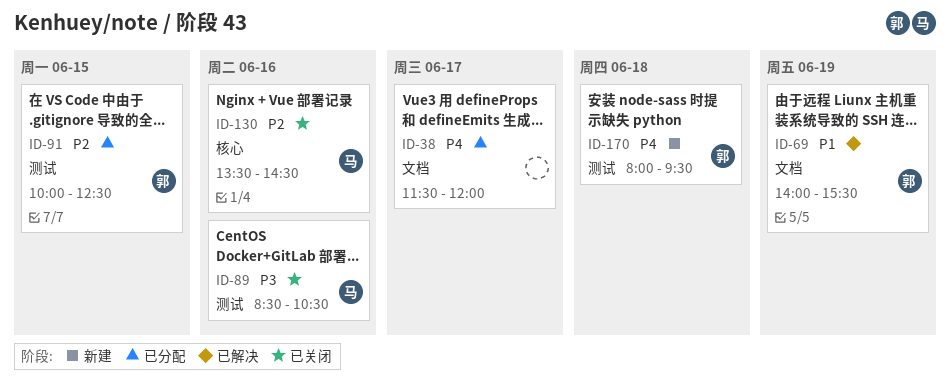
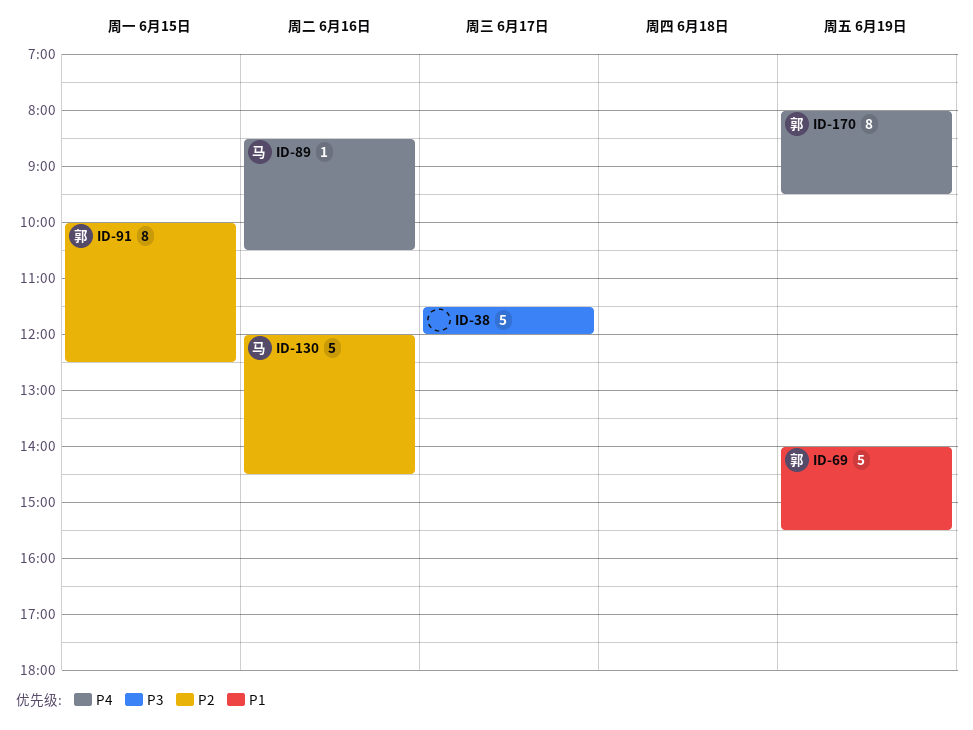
ID-38, priority: P4 -> P3
ID-89, priority: P3 -> P4
ID-130, begins: 13:30 -> 12:00
ID-170, day: Jun 18 -> Jun 19

